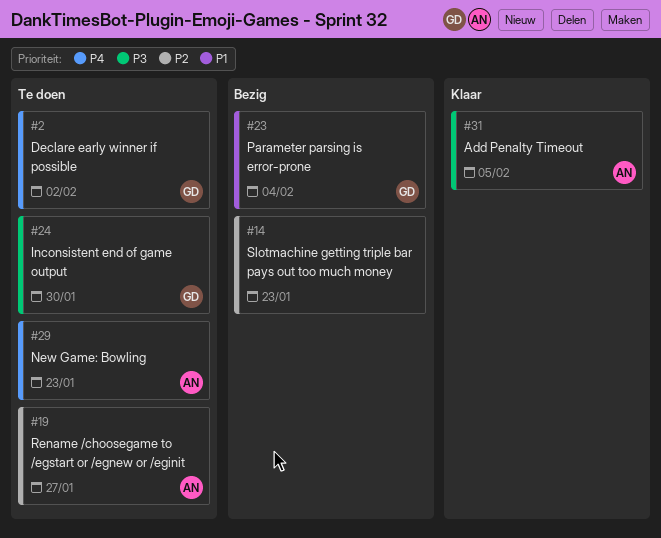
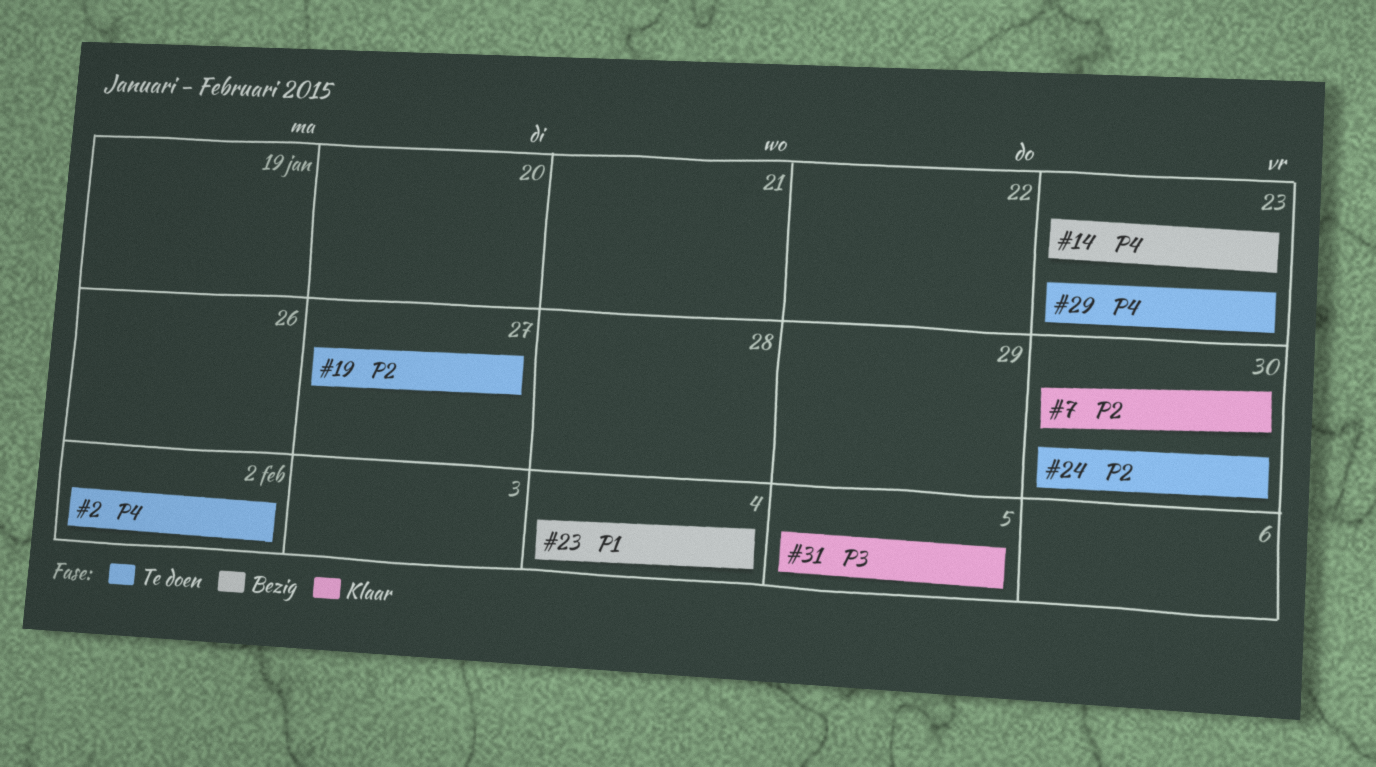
#7: none -> present
#14, priority: P2 -> P4
#24, priority: P3 -> P2

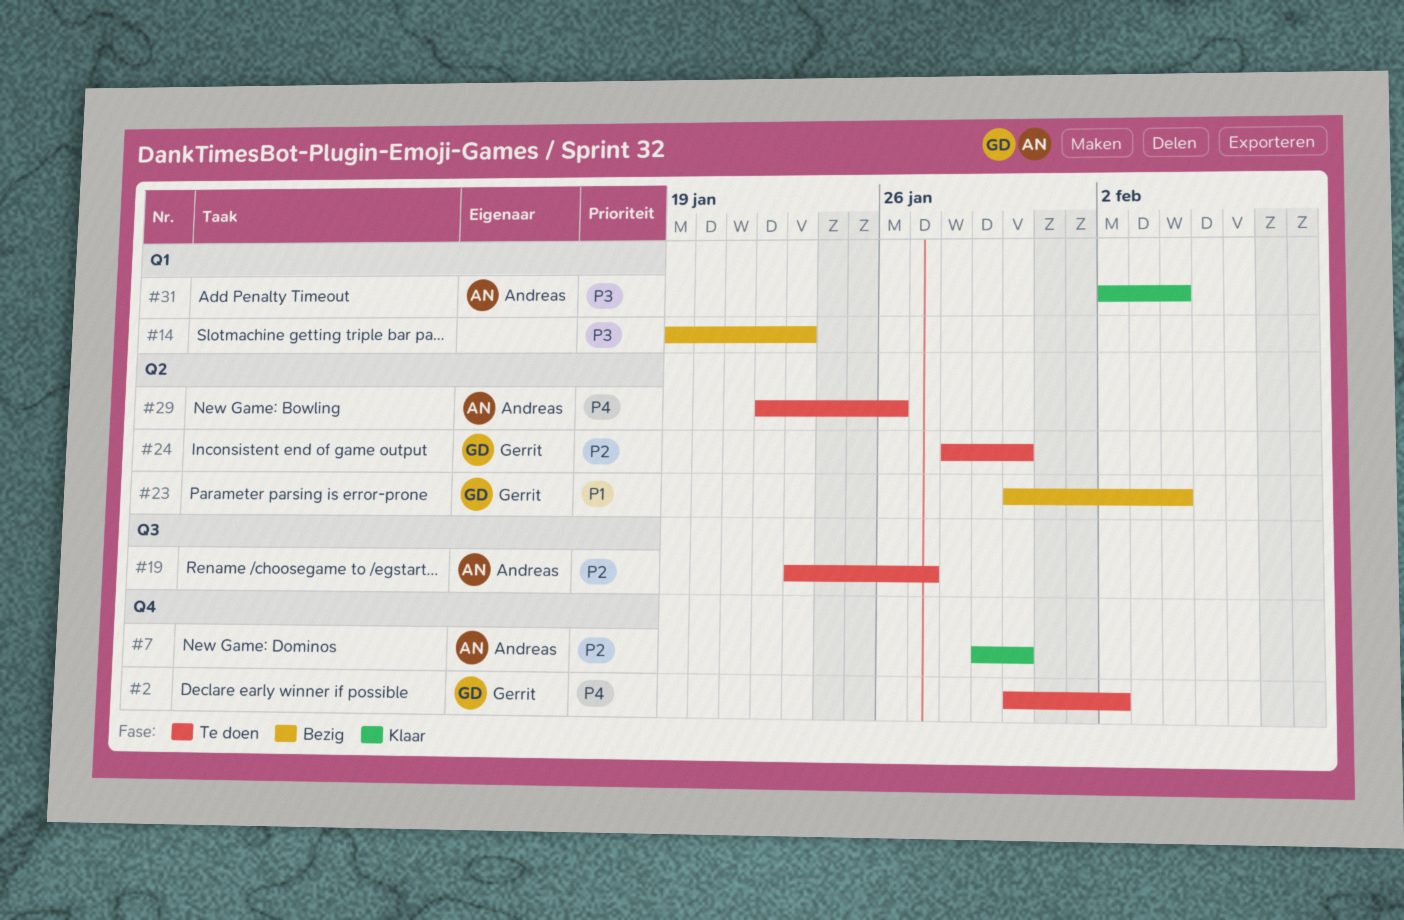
#14, priority: P4 -> P3
#29, due: Jan 23 -> Jan 26
#31, due: Feb 5 -> Feb 4

